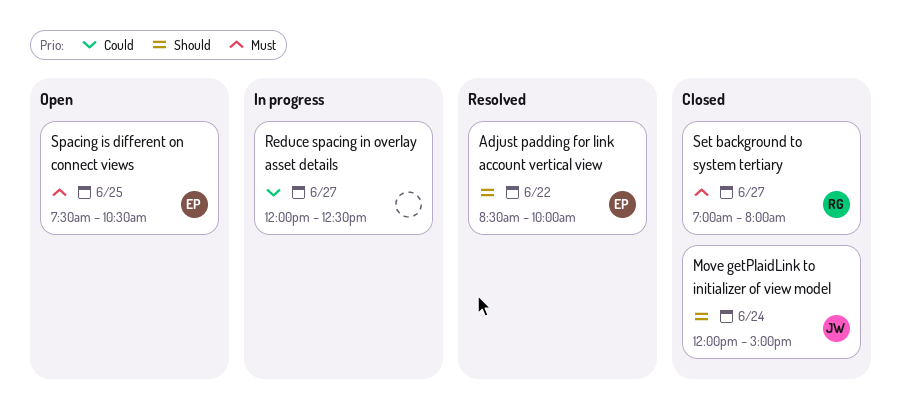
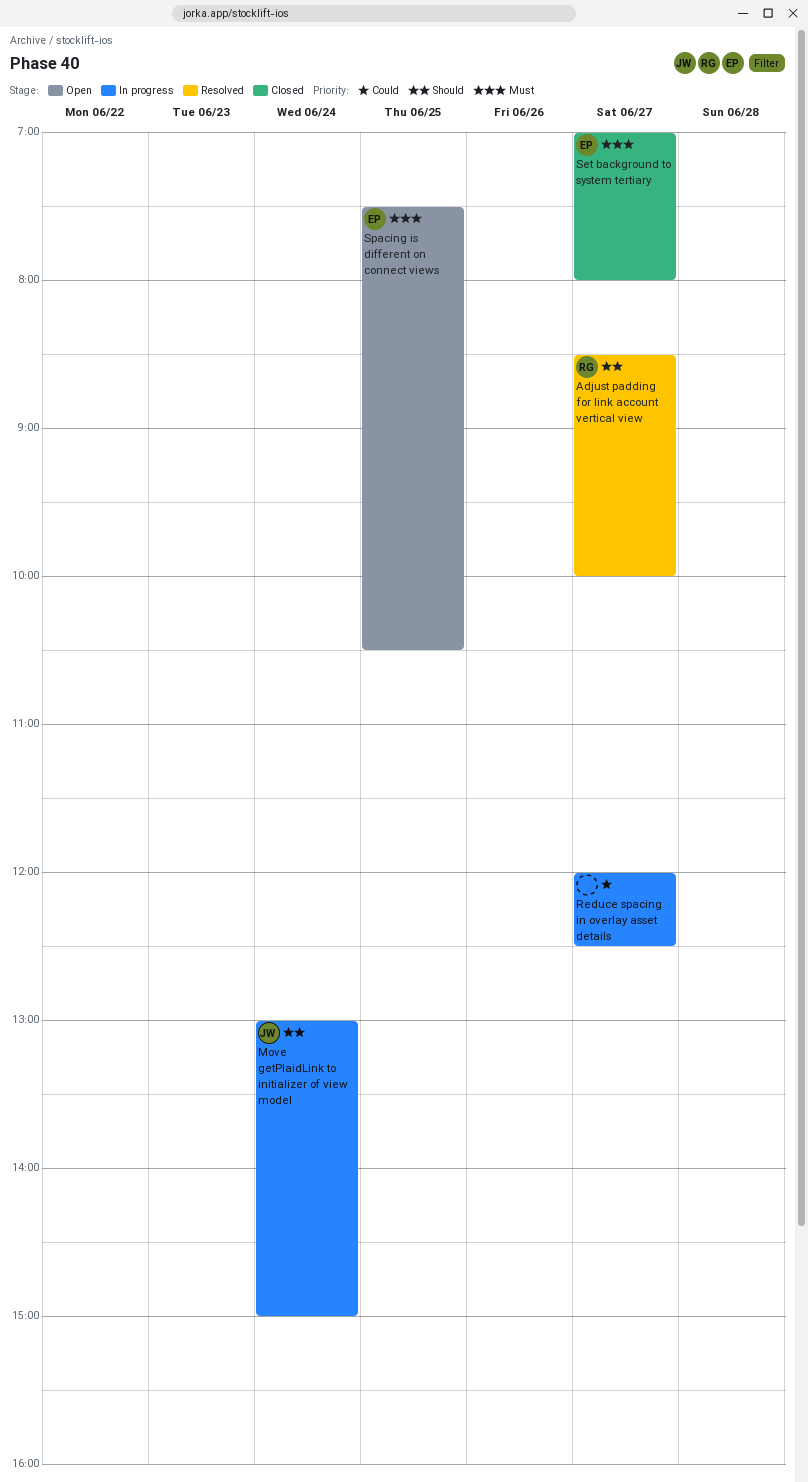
Adjust padding for link account vertical view, owner: EP -> RG
Adjust padding for link account vertical view, day: Jun 22 -> Jun 27
Move getPlaidLink to initializer of view model, status: Closed -> In progress
Move getPlaidLink to initializer of view model, begins: 12:00 -> 13:00
Set background to system tertiary, owner: RG -> EP

